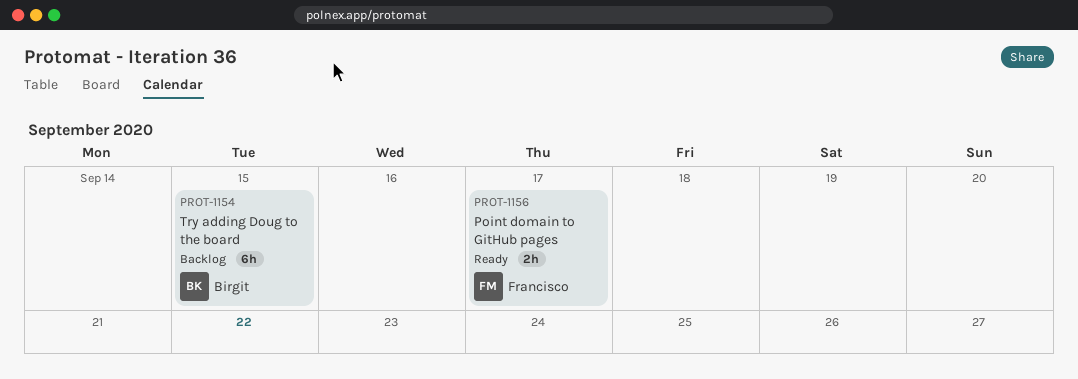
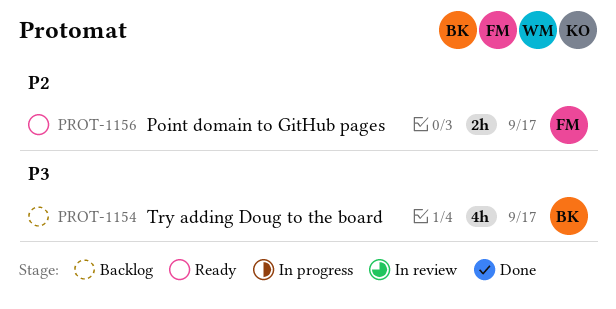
PROT-1154, estimate: 6h -> 4h
PROT-1154, due: Sep 15 -> Sep 17

